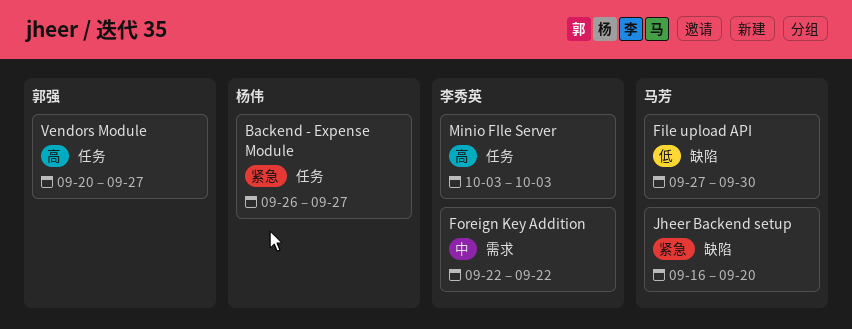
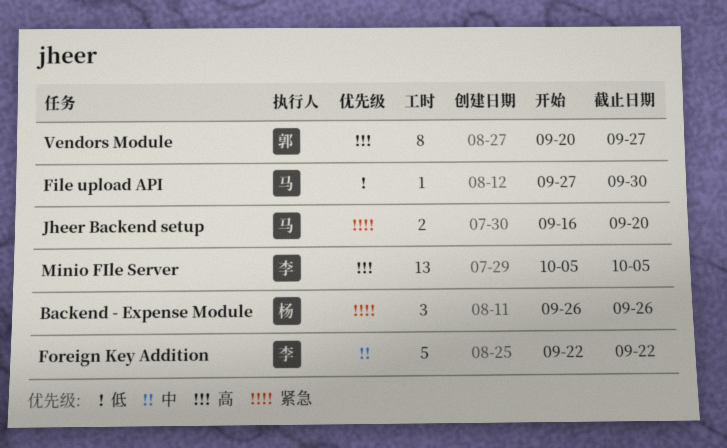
Backend - Expense Module, due: Sep 27 -> Sep 26
Minio FIle Server, start: Oct 3 -> Oct 5
Minio FIle Server, due: Oct 3 -> Oct 5

